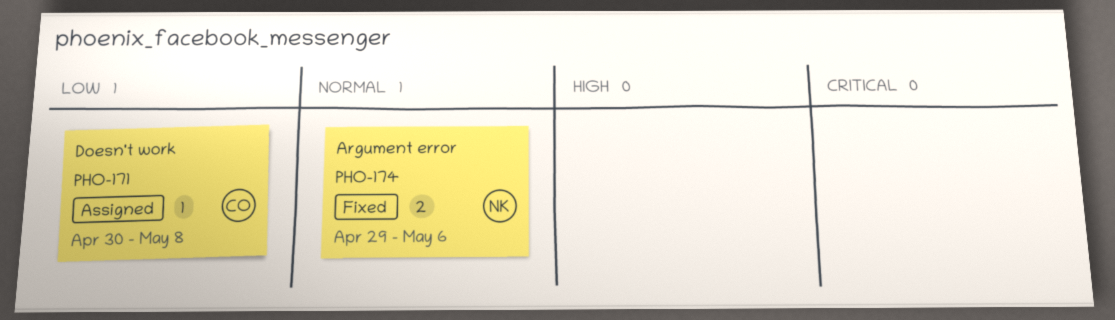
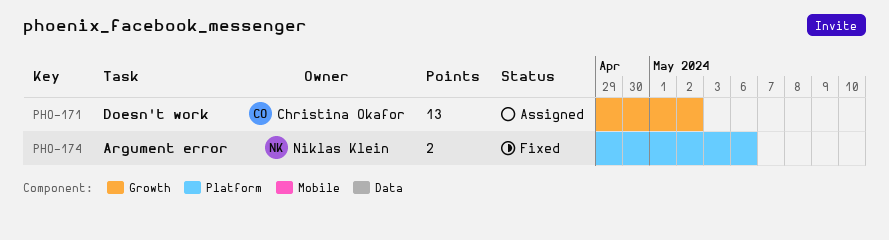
PHO-171, estimate: 1 -> 13
PHO-171, start: Apr 30 -> Apr 29
PHO-171, due: May 8 -> May 2

